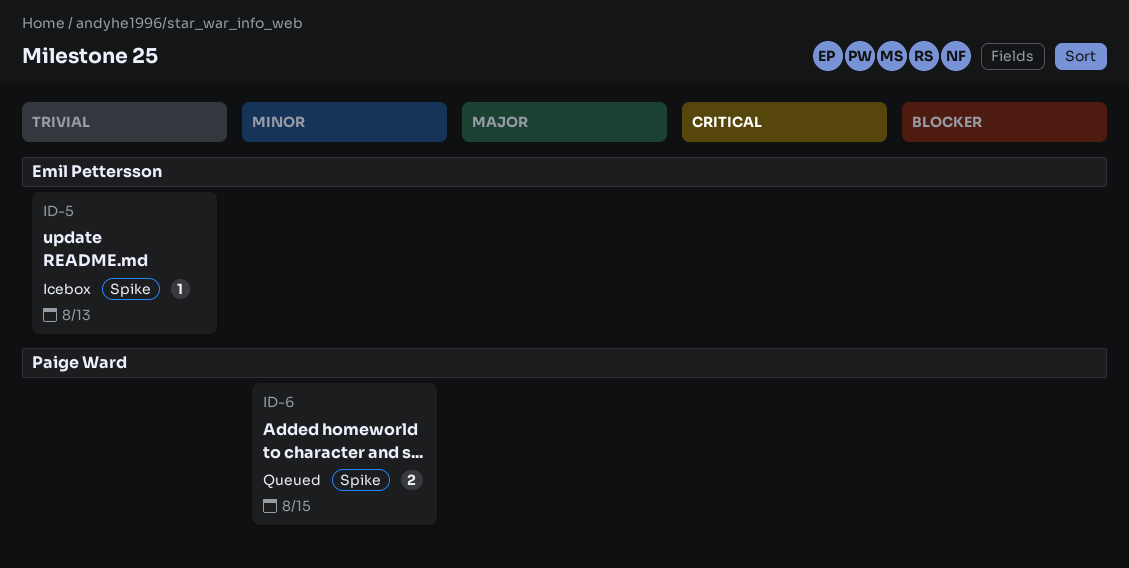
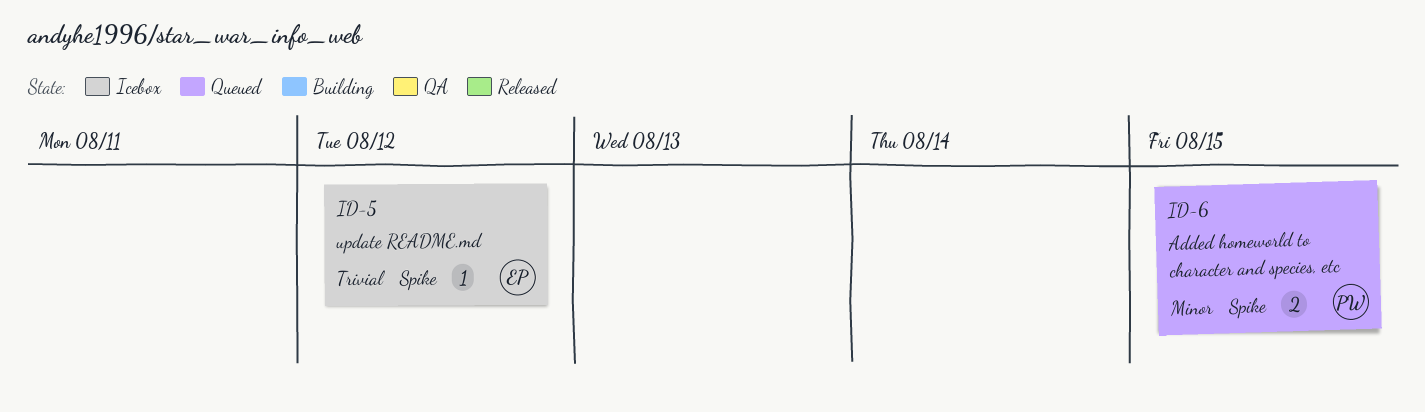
ID-5, due: Aug 13 -> Aug 12

